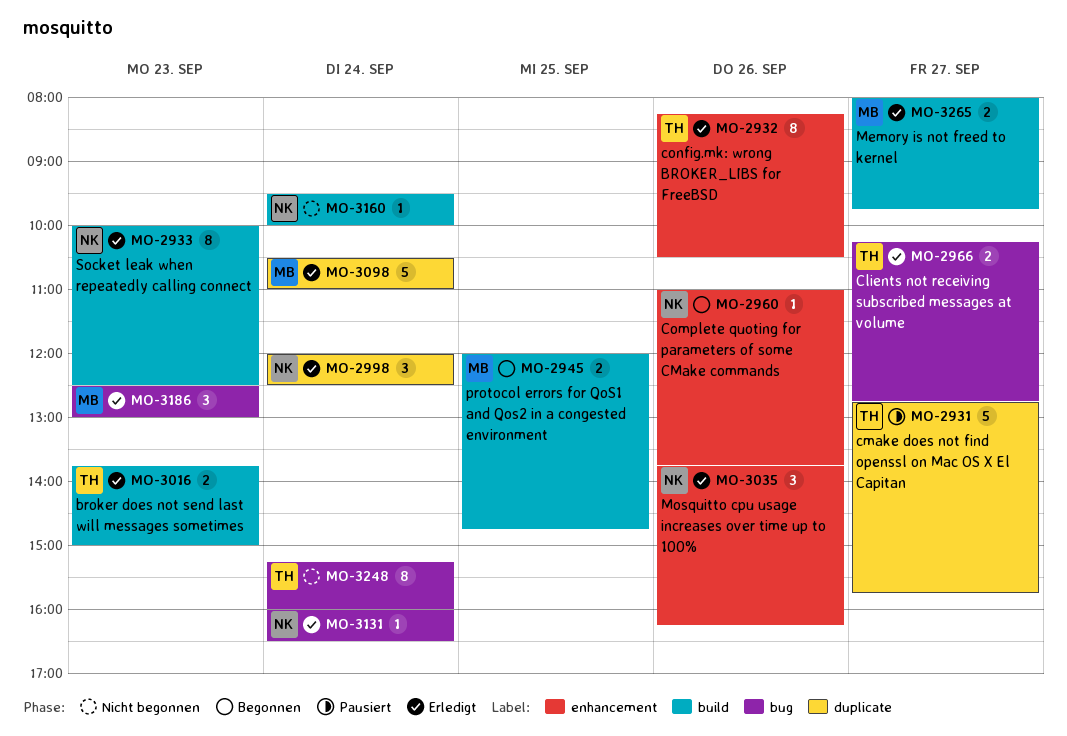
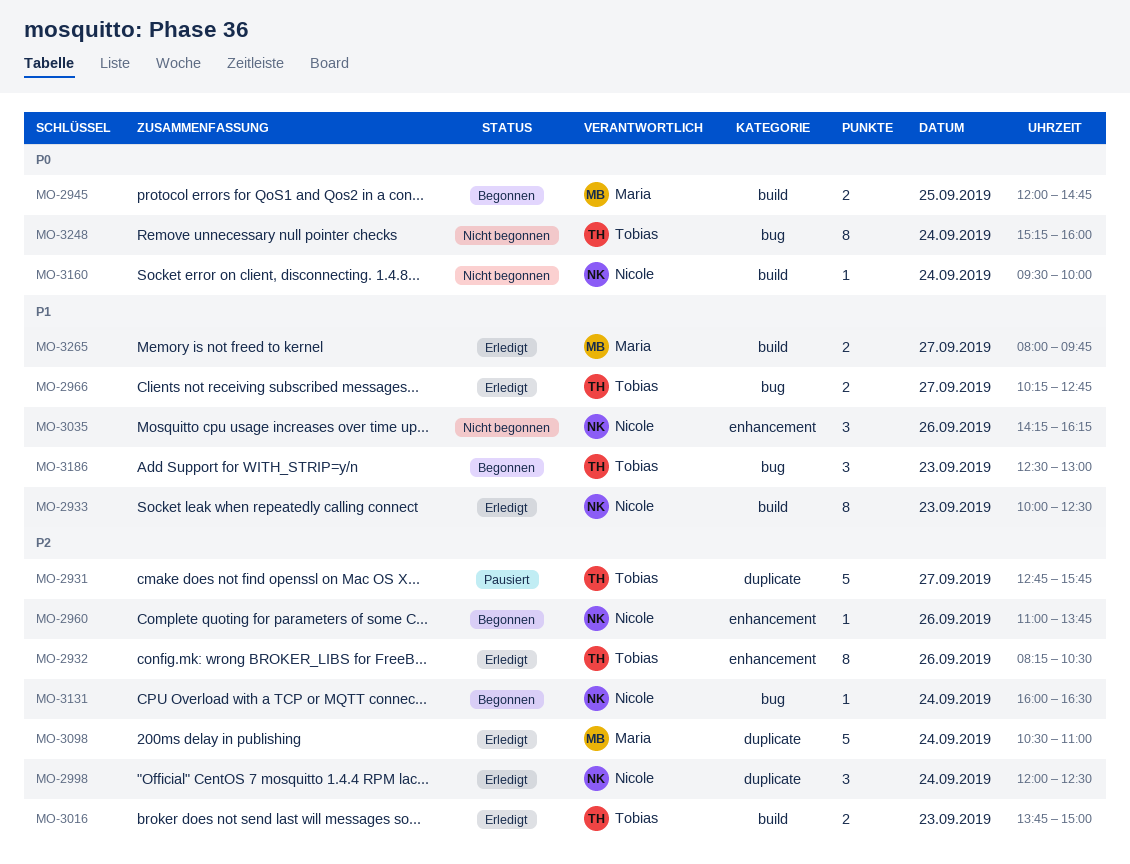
MO-3035, status: Erledigt -> Nicht begonnen
MO-3035, begins: 13:45 -> 14:15
MO-3131, status: Erledigt -> Begonnen
MO-3186, status: Erledigt -> Begonnen
MO-3186, owner: Maria -> Tobias

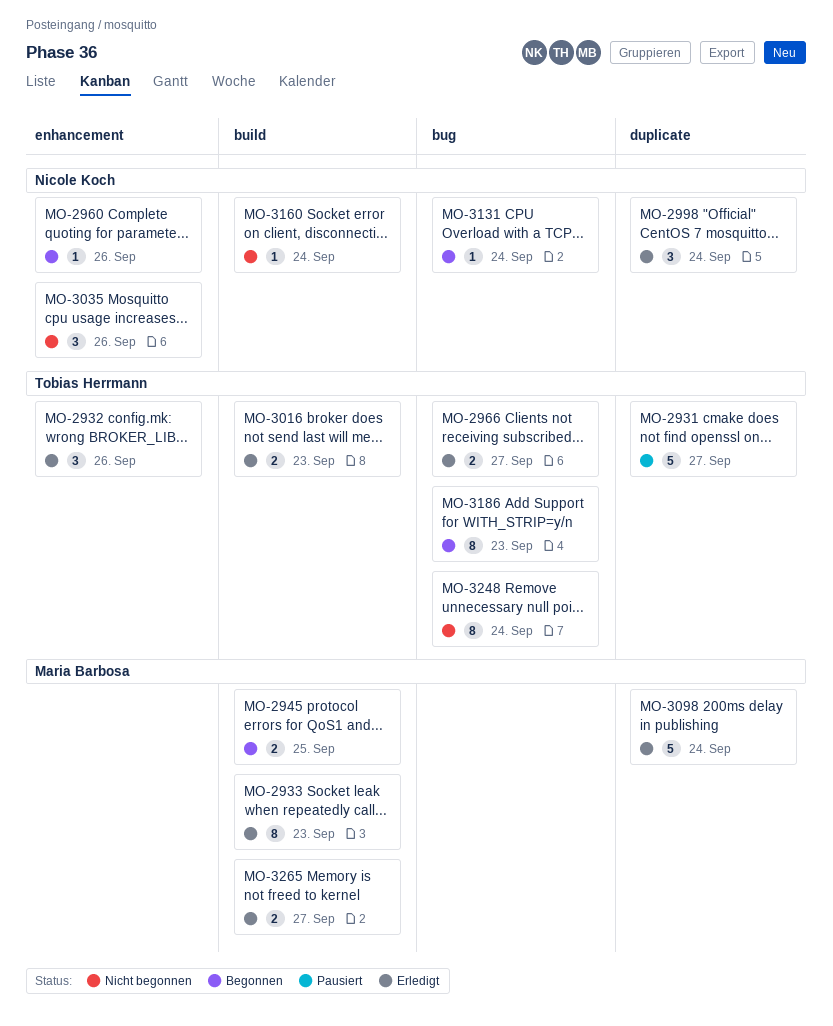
MO-2932, estimate: 8 -> 3
MO-2933, owner: Nicole Koch -> Maria Barbosa
MO-3186, estimate: 3 -> 8

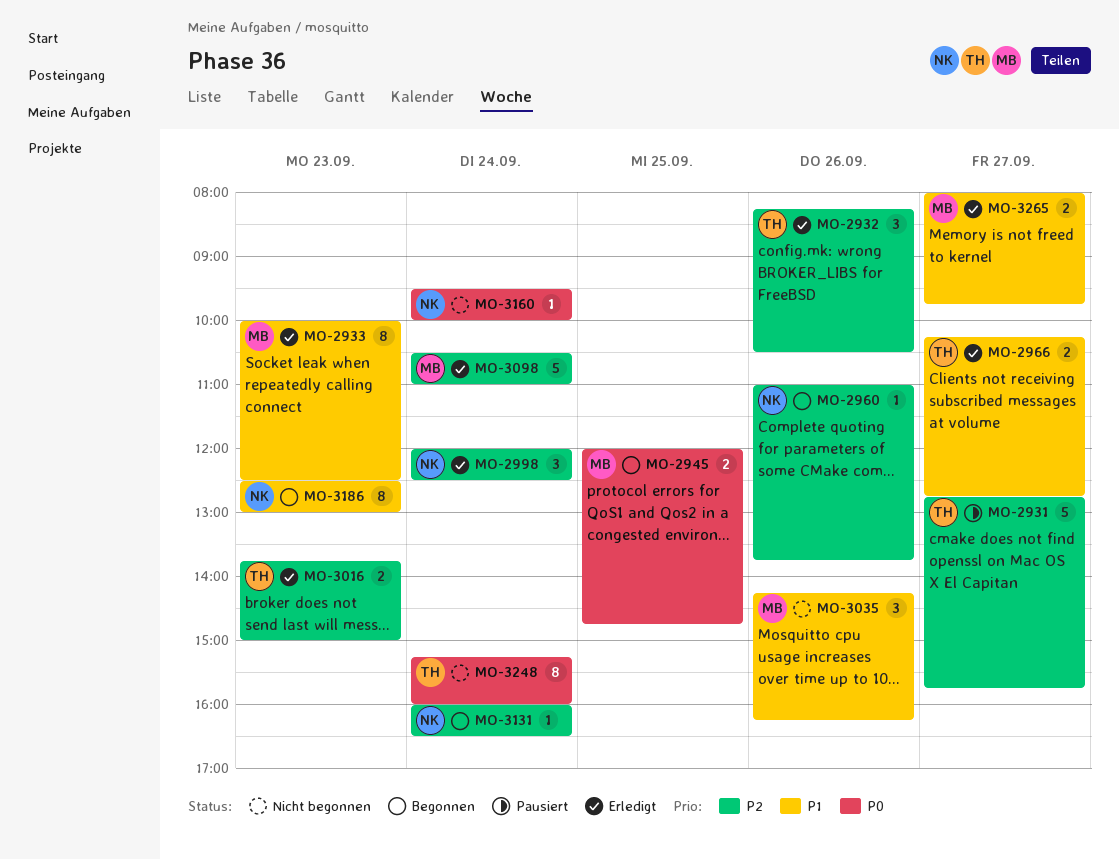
MO-3035, owner: Nicole Koch -> Maria Barbosa
MO-3186, owner: Tobias Herrmann -> Nicole Koch

